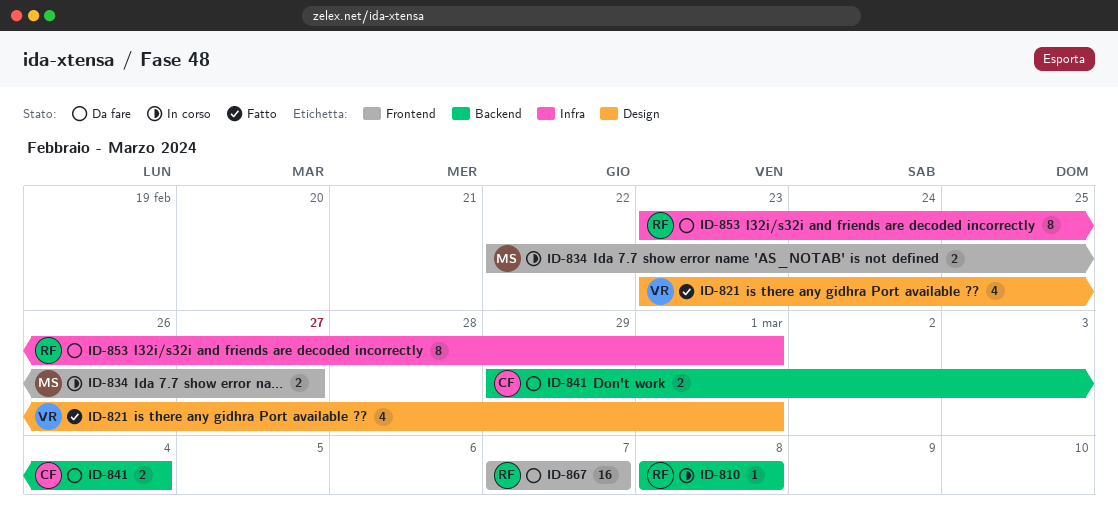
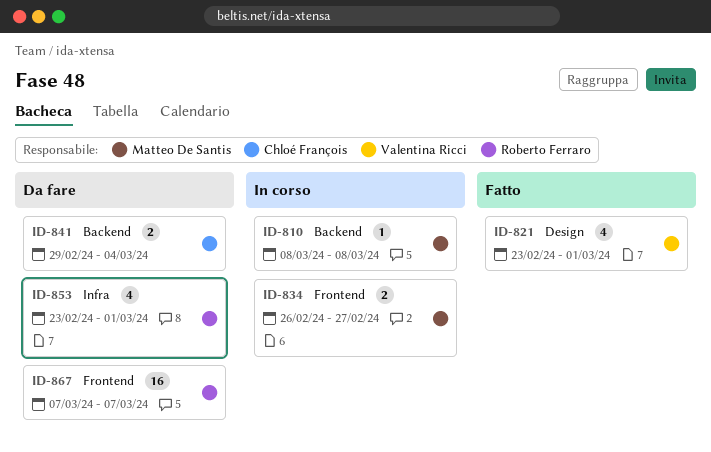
ID-810, owner: Roberto Ferraro -> Matteo De Santis
ID-834, start: Feb 22 -> Feb 26
ID-853, estimate: 8 -> 4

